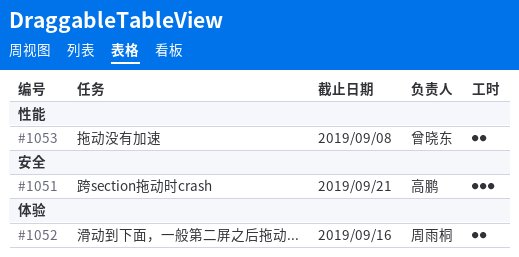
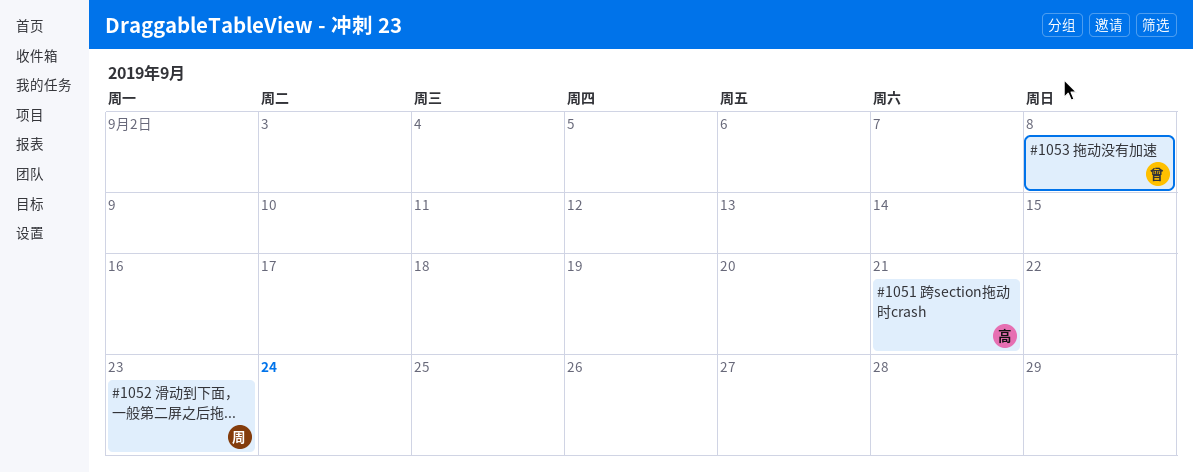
#1052, due: Sep 16 -> Sep 23

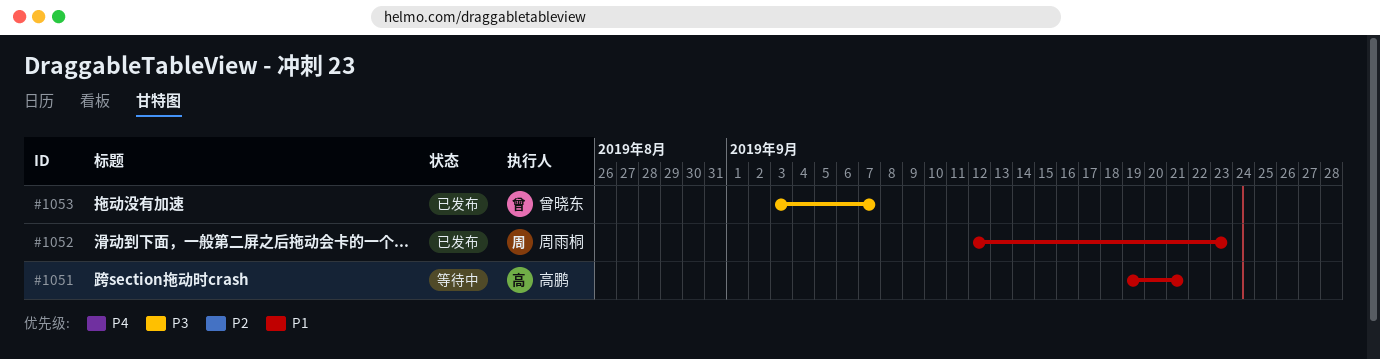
#1053, due: Sep 8 -> Sep 7

